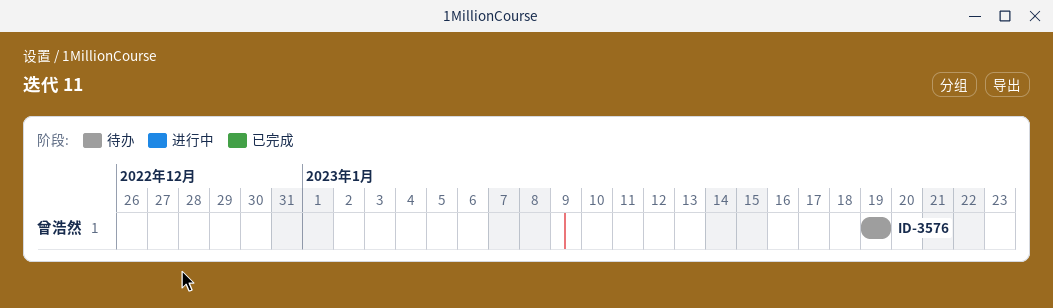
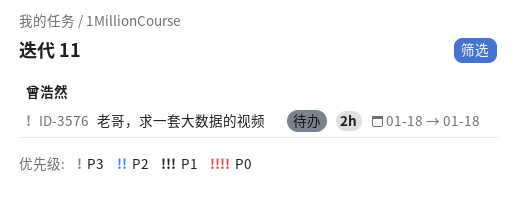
ID-3576, start: Jan 19 -> Jan 18
ID-3576, due: Jan 19 -> Jan 18

